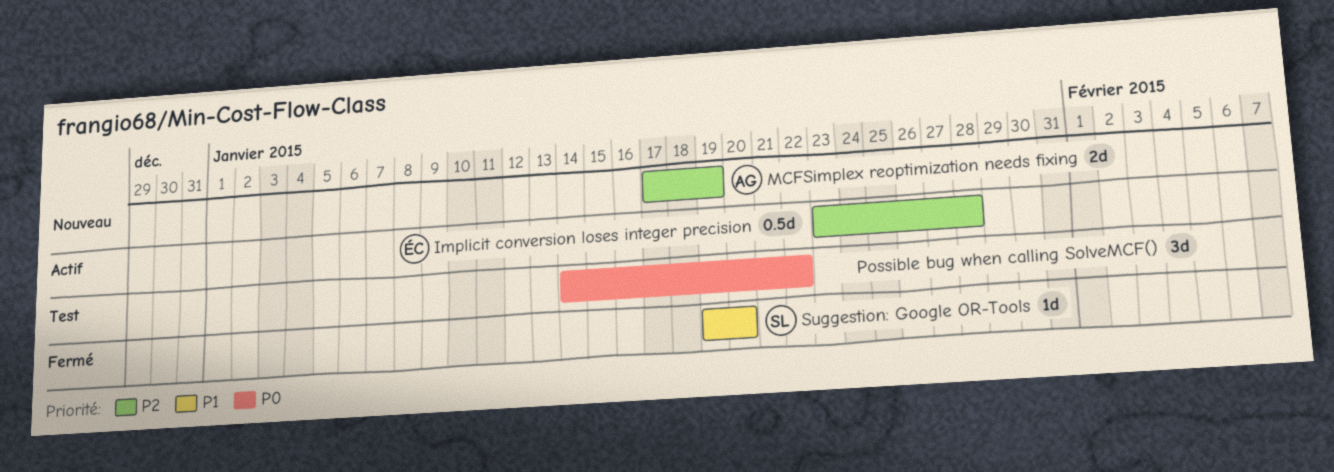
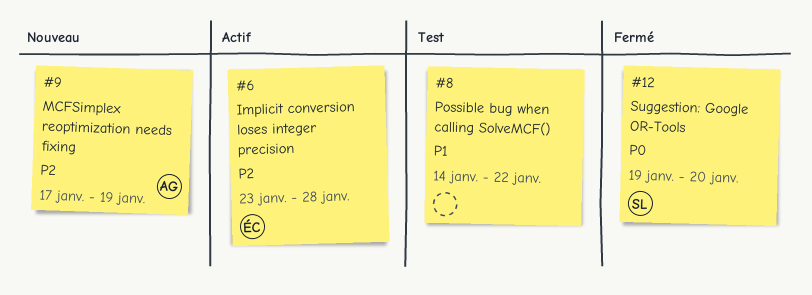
Possible bug when calling SolveMCF(), priority: P0 -> P1
Suggestion: Google OR-Tools, priority: P1 -> P0

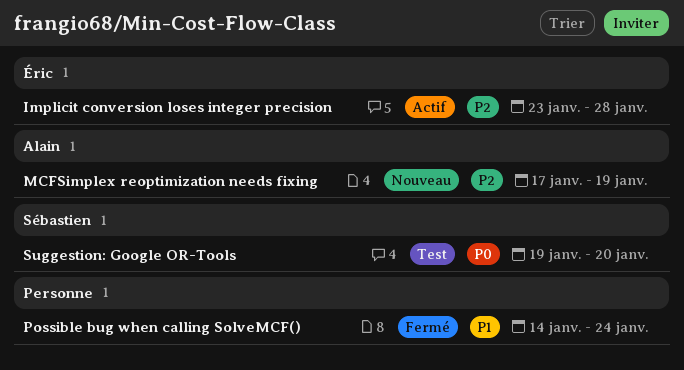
Possible bug when calling SolveMCF(), status: Test -> Fermé
Possible bug when calling SolveMCF(), due: Jan 22 -> Jan 24
Suggestion: Google OR-Tools, status: Fermé -> Test

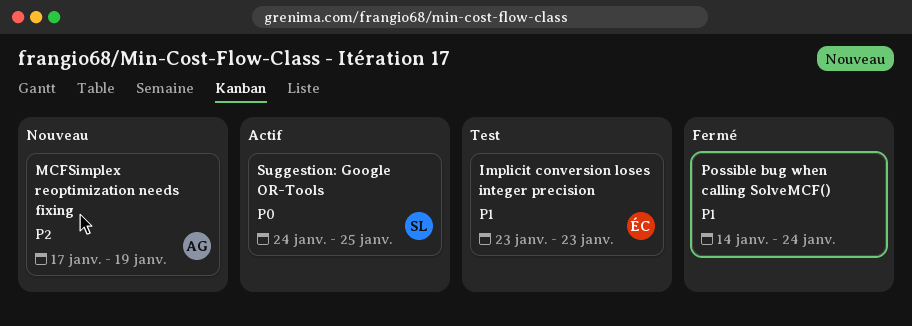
Implicit conversion loses integer precision, status: Actif -> Test
Implicit conversion loses integer precision, priority: P2 -> P1
Implicit conversion loses integer precision, due: Jan 28 -> Jan 23
Suggestion: Google OR-Tools, status: Test -> Actif
Suggestion: Google OR-Tools, start: Jan 19 -> Jan 24
Suggestion: Google OR-Tools, due: Jan 20 -> Jan 25

